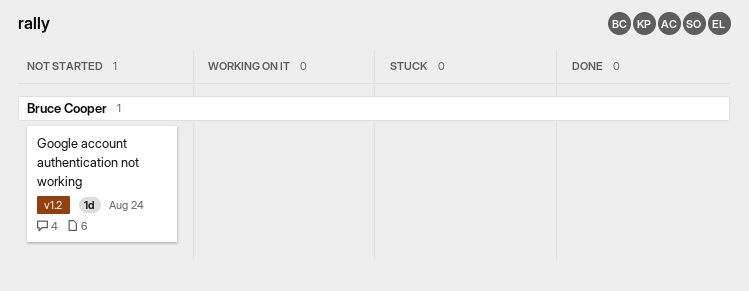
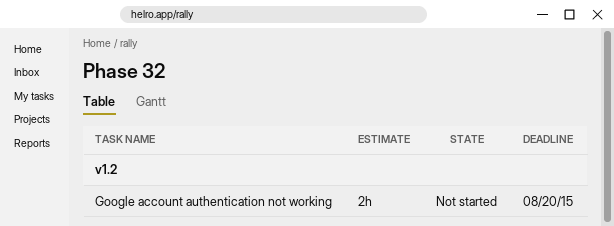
Google account authentication not working, estimate: 1d -> 2h
Google account authentication not working, due: Aug 24 -> Aug 20

